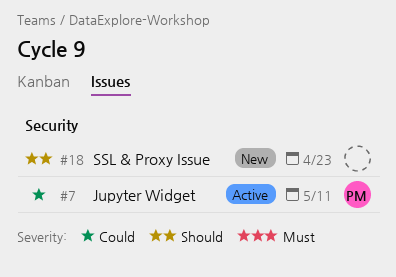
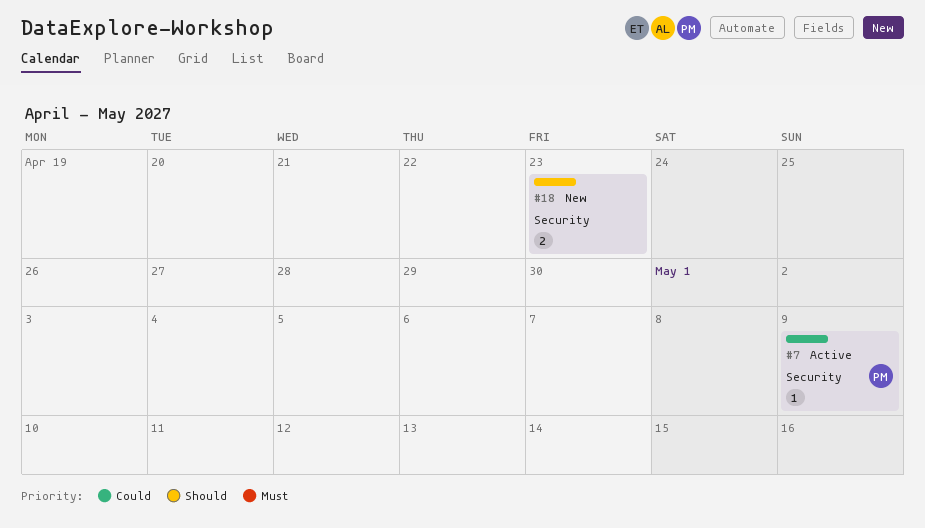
#7, due: May 11 -> May 9

